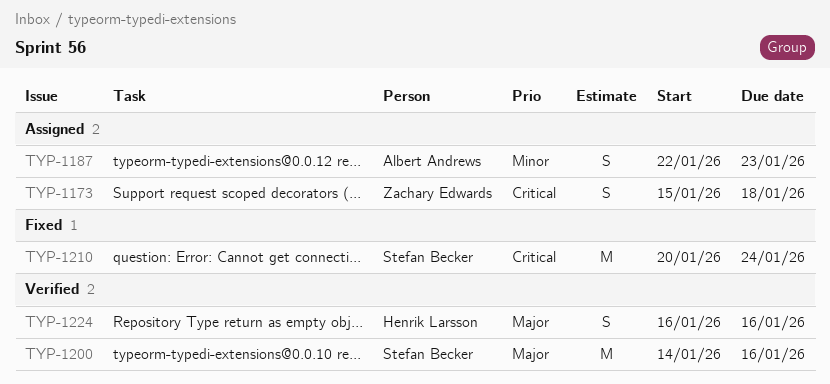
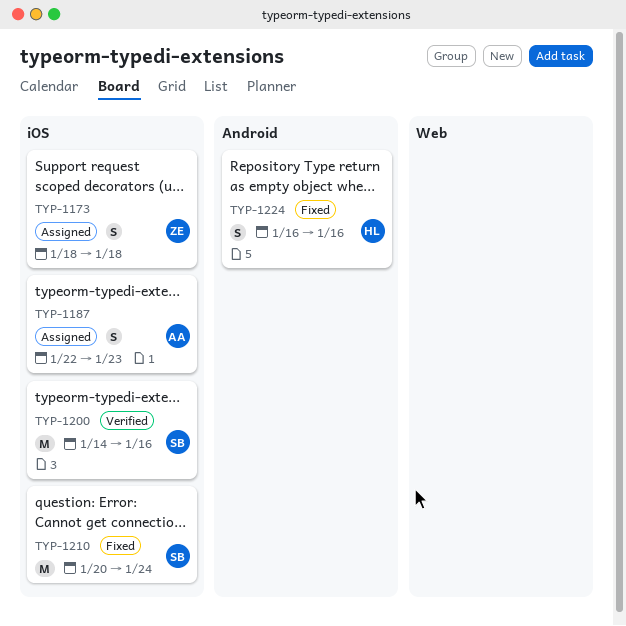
TYP-1173, start: Jan 15 -> Jan 18
TYP-1224, status: Verified -> Fixed

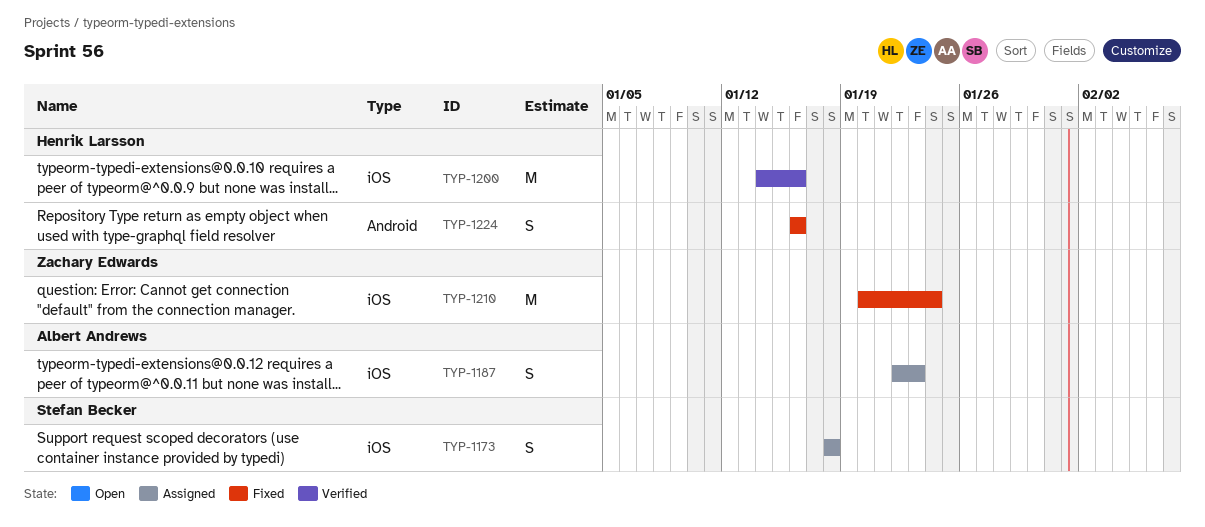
TYP-1173, owner: Zachary Edwards -> Stefan Becker
TYP-1200, owner: Stefan Becker -> Henrik Larsson
TYP-1210, owner: Stefan Becker -> Zachary Edwards

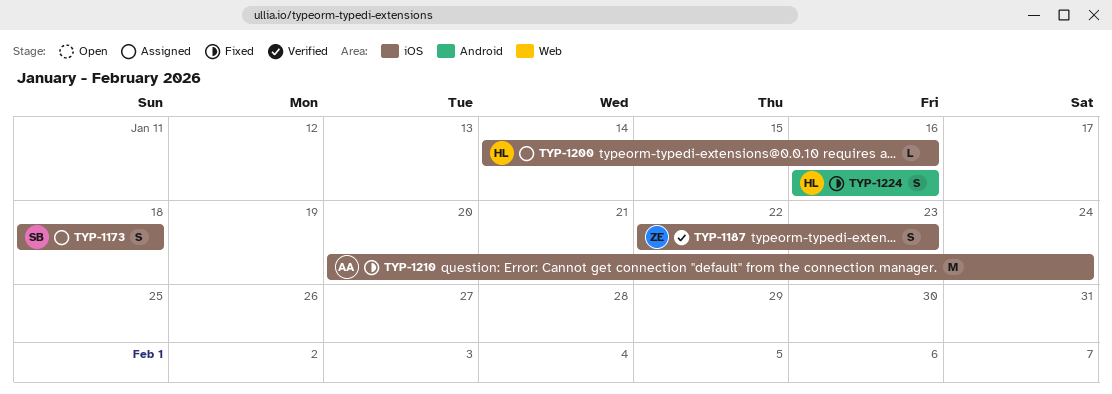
TYP-1187, status: Assigned -> Verified
TYP-1187, owner: Albert Andrews -> Zachary Edwards
TYP-1200, status: Verified -> Assigned
TYP-1200, estimate: M -> L
TYP-1210, owner: Zachary Edwards -> Albert Andrews

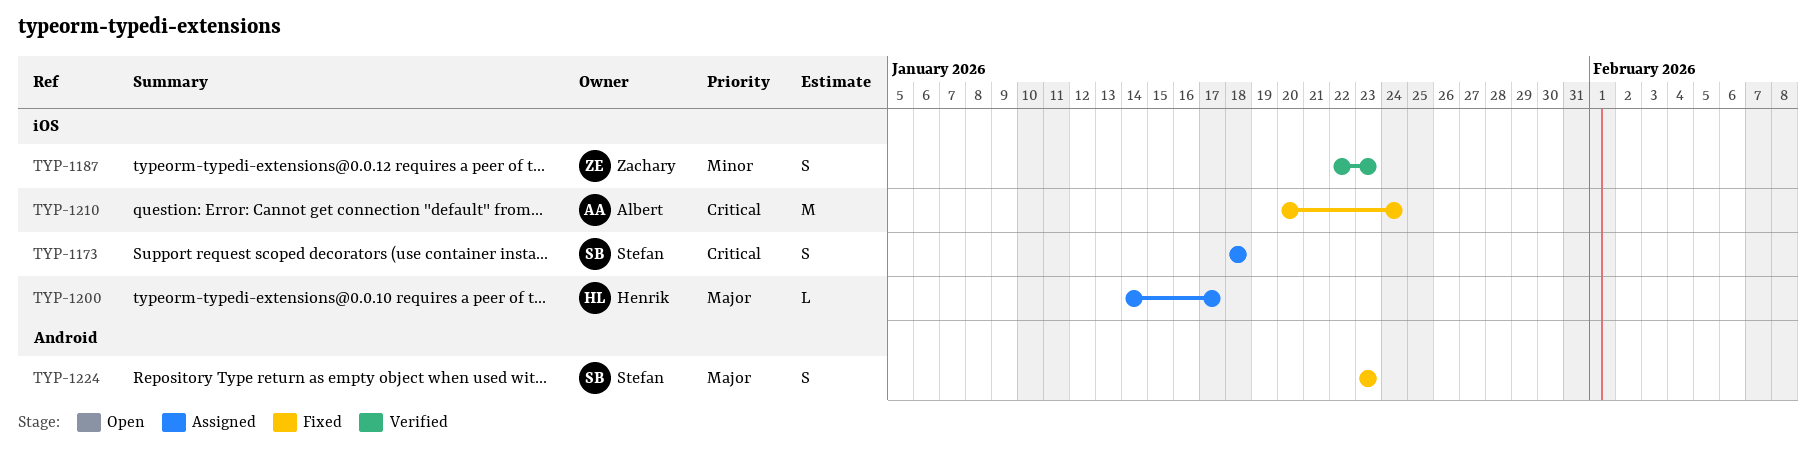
TYP-1200, due: Jan 16 -> Jan 17
TYP-1224, owner: Henrik -> Stefan
TYP-1224, start: Jan 16 -> Jan 23
TYP-1224, due: Jan 16 -> Jan 23

